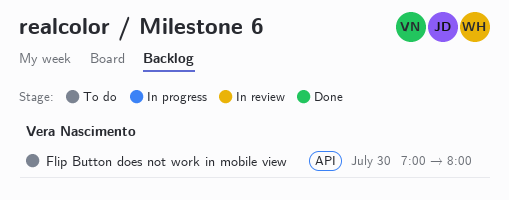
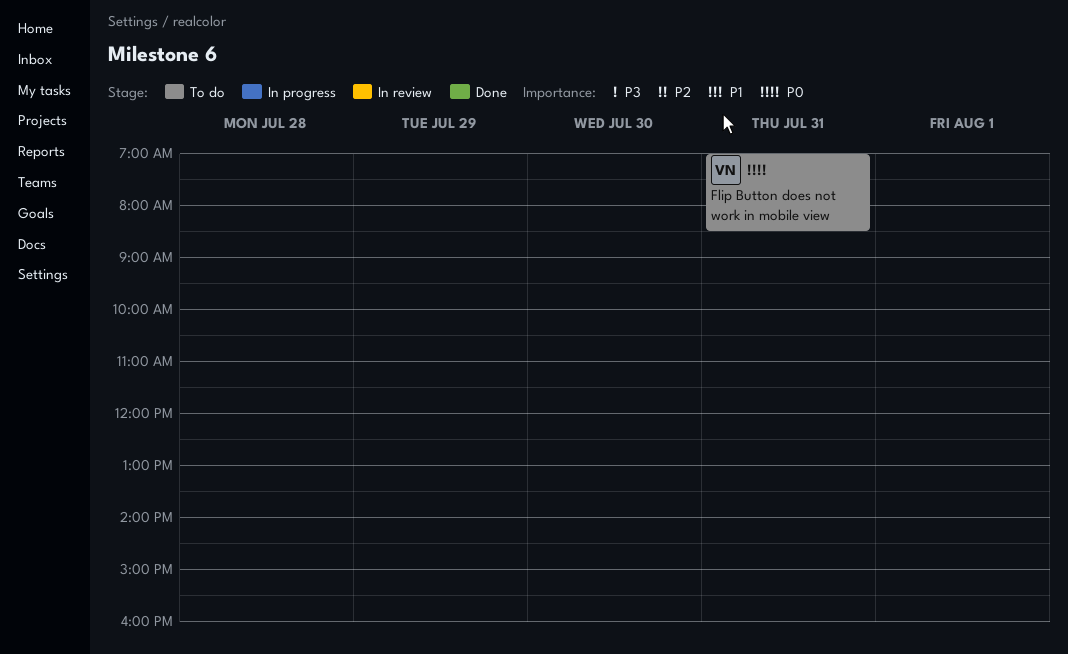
Flip Button does not work in mobile view, day: Jul 30 -> Jul 31
Flip Button does not work in mobile view, ends: 08:00 -> 08:30

